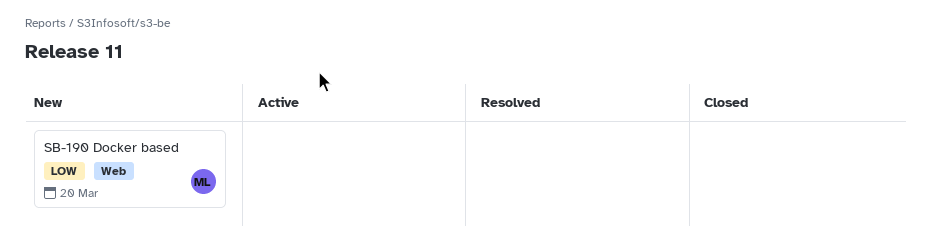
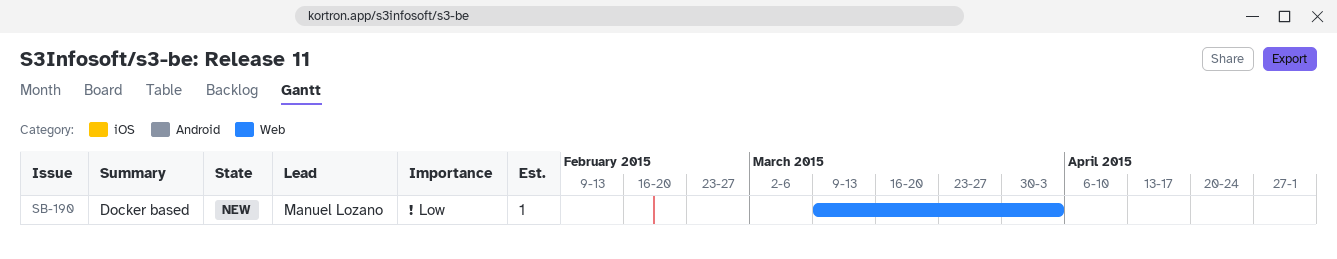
SB-190, due: Mar 20 -> Apr 3

